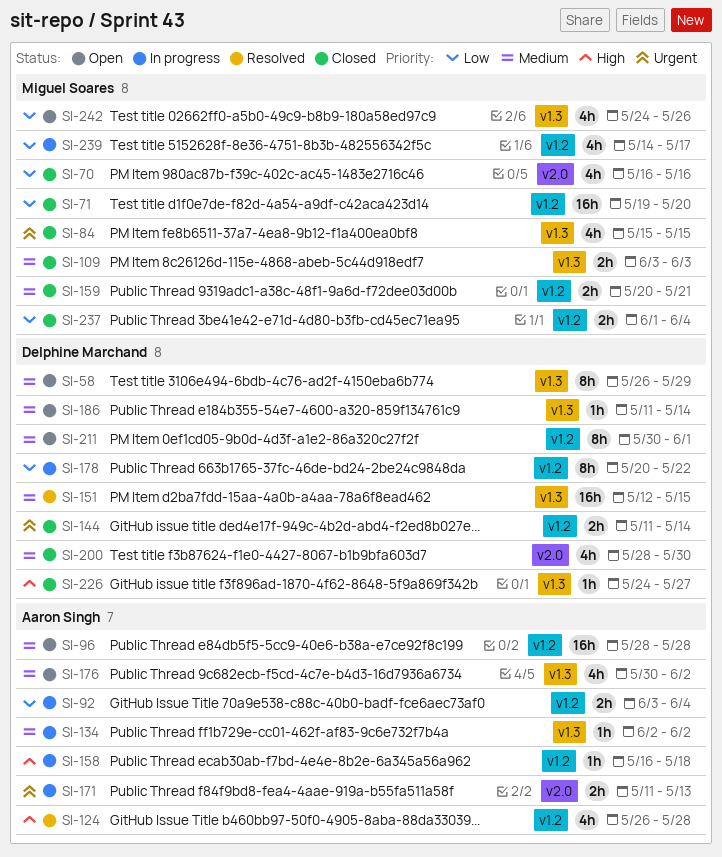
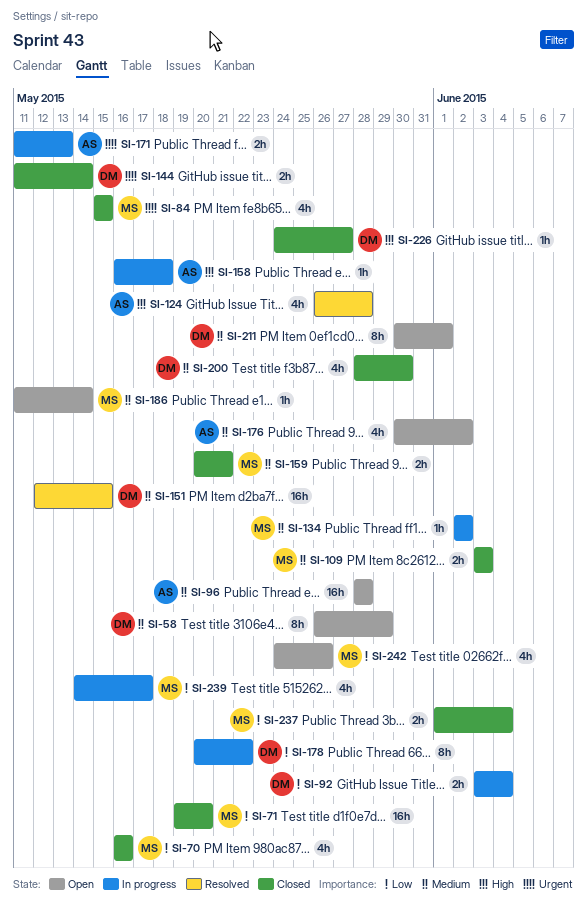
SI-92, owner: Aaron Singh -> Delphine Marchand
SI-134, owner: Aaron Singh -> Miguel Soares
SI-186, owner: Delphine Marchand -> Miguel Soares

